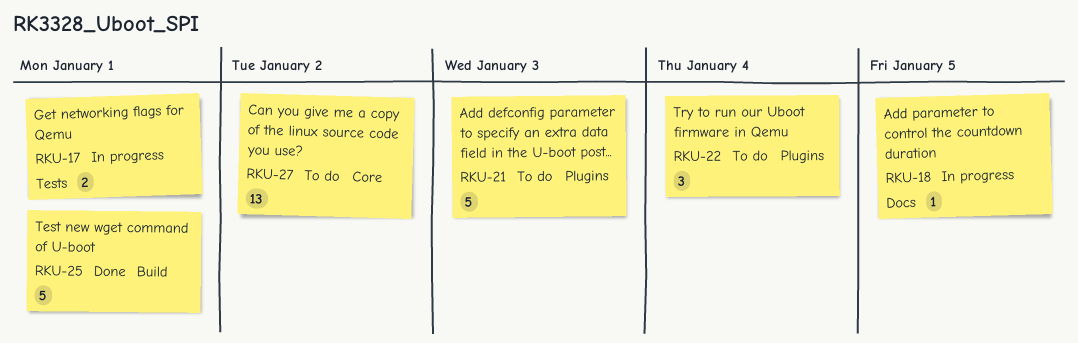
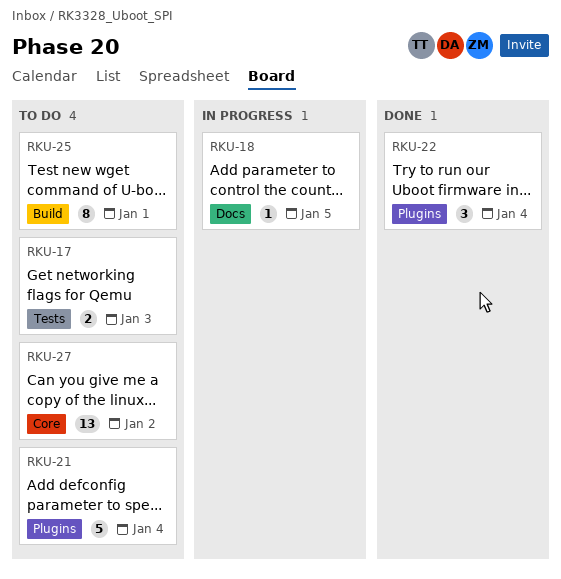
RKU-17, status: In progress -> To do
RKU-17, due: Jan 1 -> Jan 3
RKU-21, due: Jan 3 -> Jan 4
RKU-22, status: To do -> Done
RKU-25, status: Done -> To do
RKU-25, estimate: 5 -> 8

